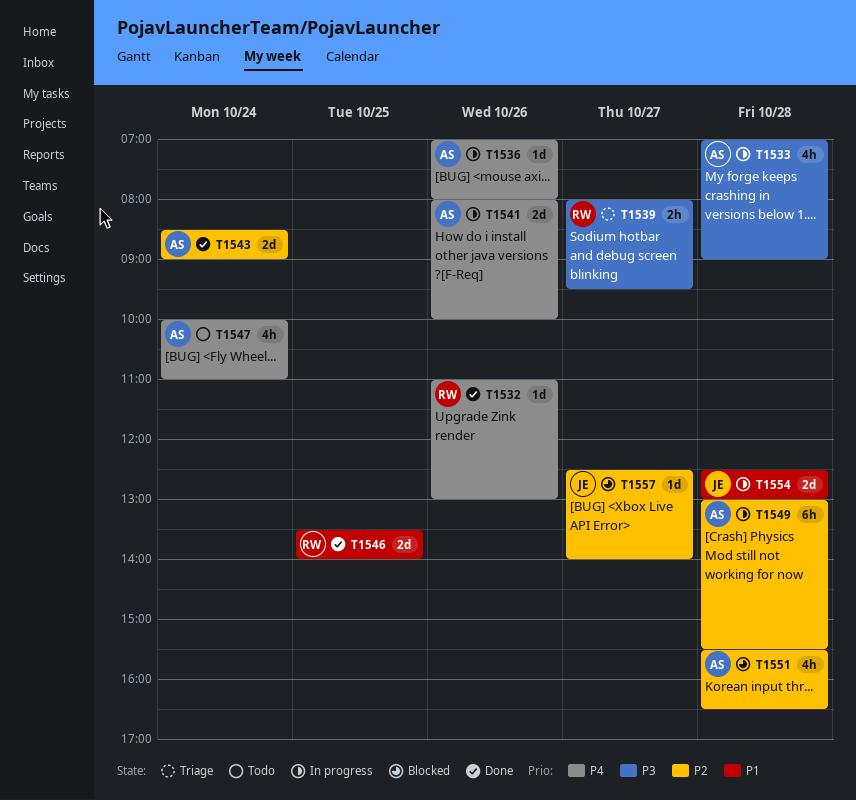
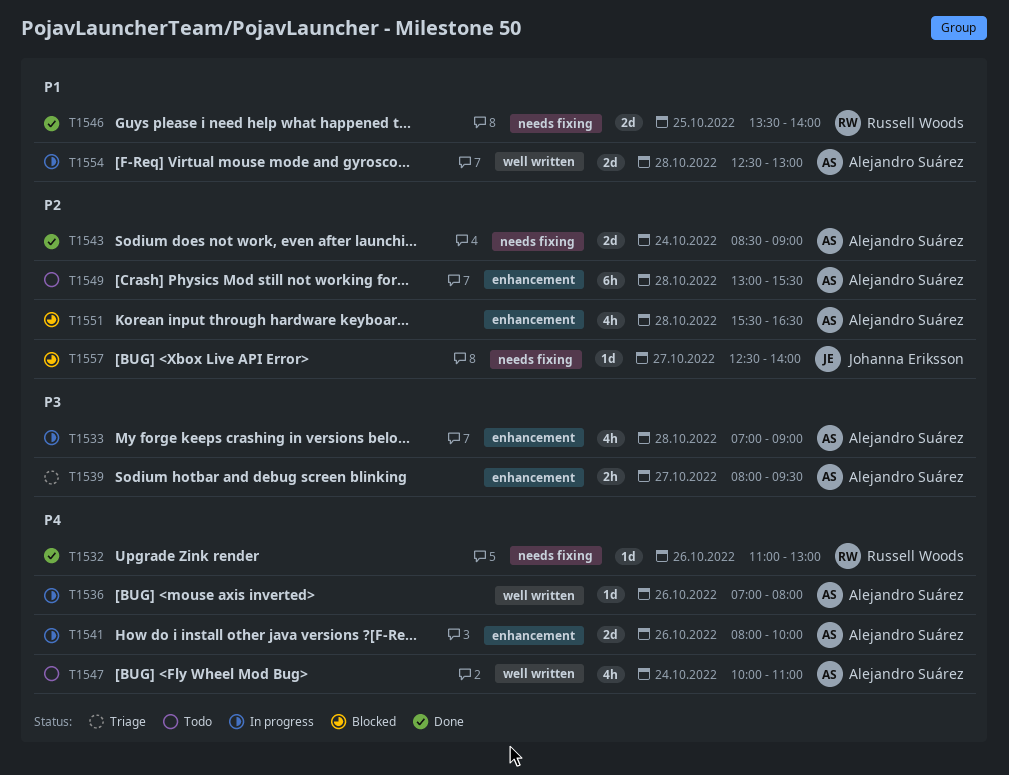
T1539, owner: Russell Woods -> Alejandro Suárez
T1549, status: In progress -> Todo
T1554, owner: Johanna Eriksson -> Alejandro Suárez

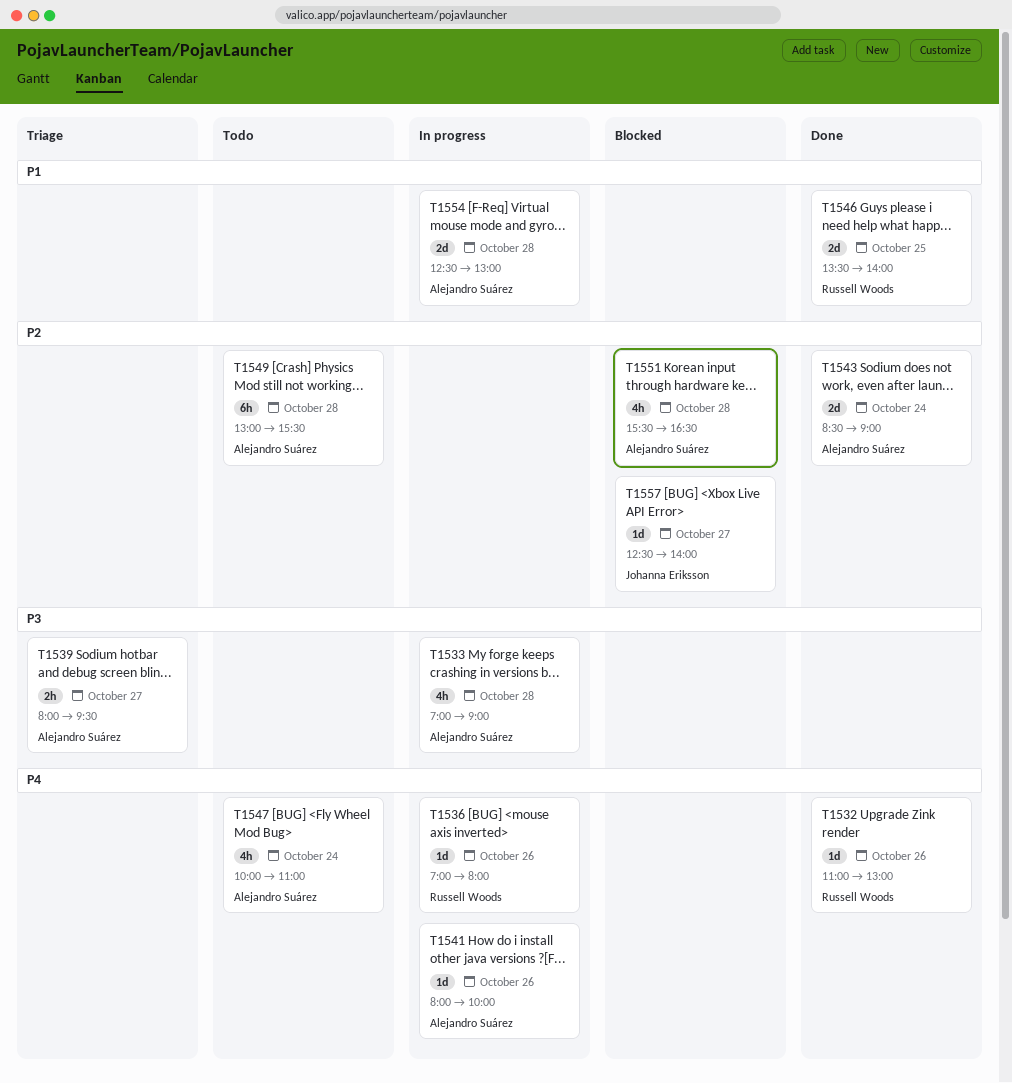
T1536, owner: Alejandro Suárez -> Russell Woods
T1541, estimate: 2d -> 1d

